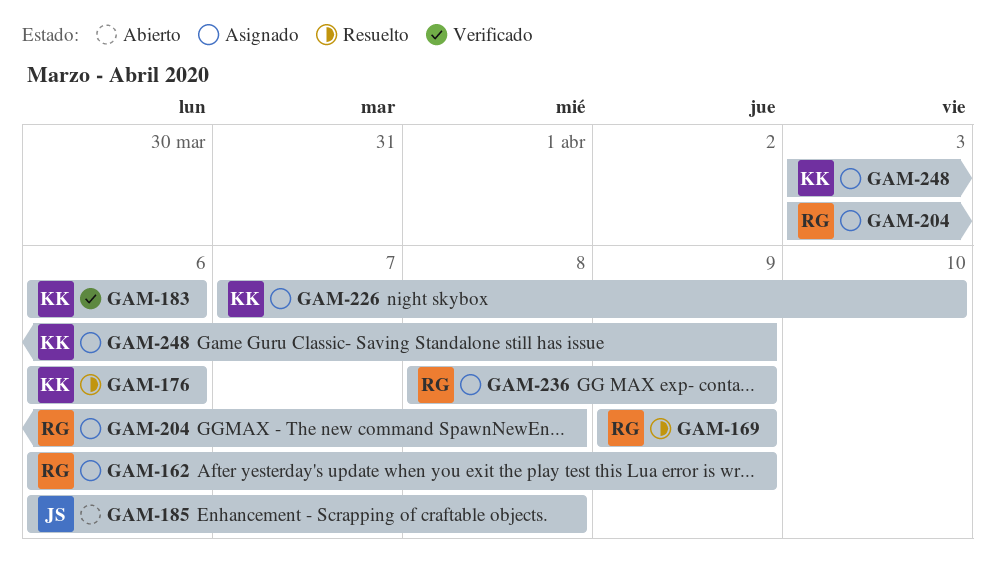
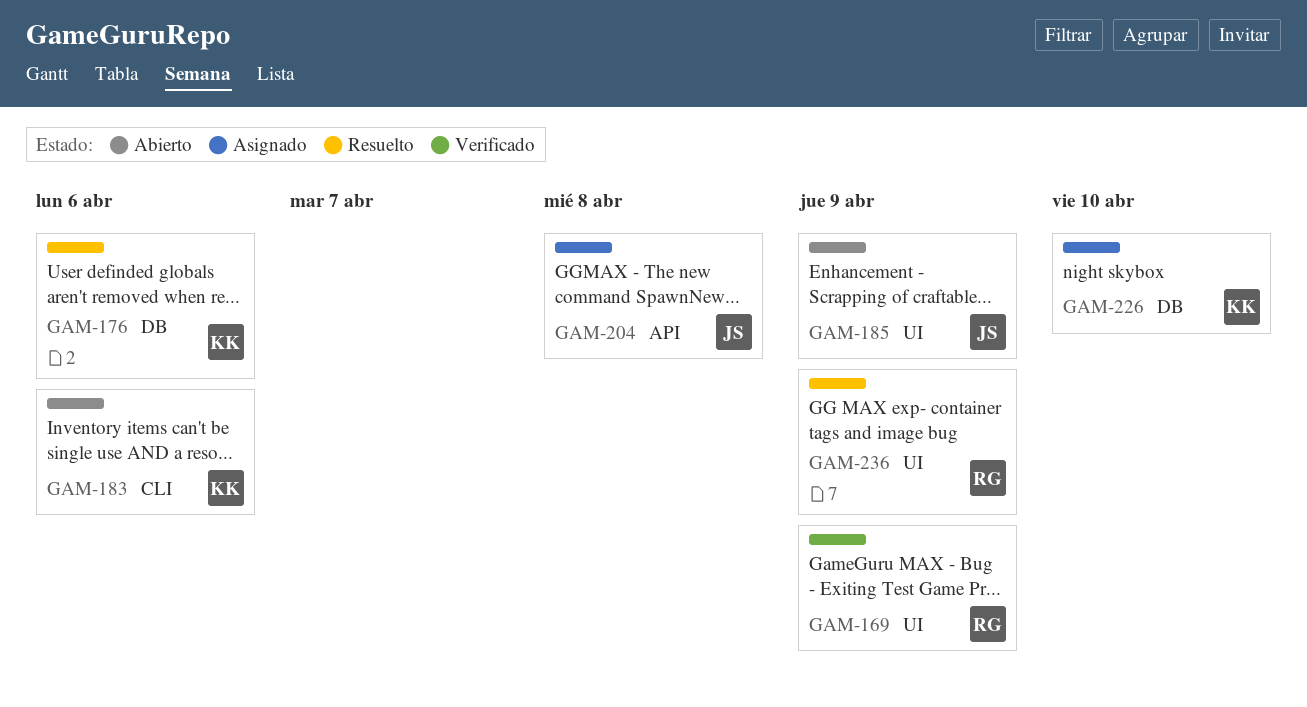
GAM-162: present -> none
GAM-169, status: Resuelto -> Verificado
GAM-183, status: Verificado -> Abierto
GAM-185, due: Apr 8 -> Apr 9
GAM-204, owner: RG -> JS
GAM-236, status: Asignado -> Resuelto
GAM-248: present -> none

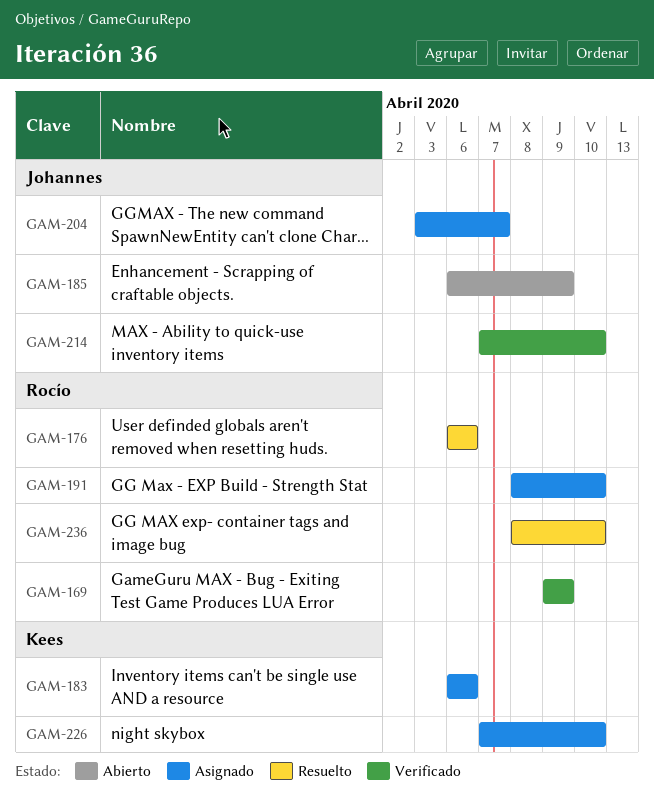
GAM-176, owner: Kees -> Rocío
GAM-183, status: Abierto -> Asignado
GAM-191: none -> present
GAM-204, due: Apr 8 -> Apr 7
GAM-214: none -> present
GAM-236, due: Apr 9 -> Apr 10

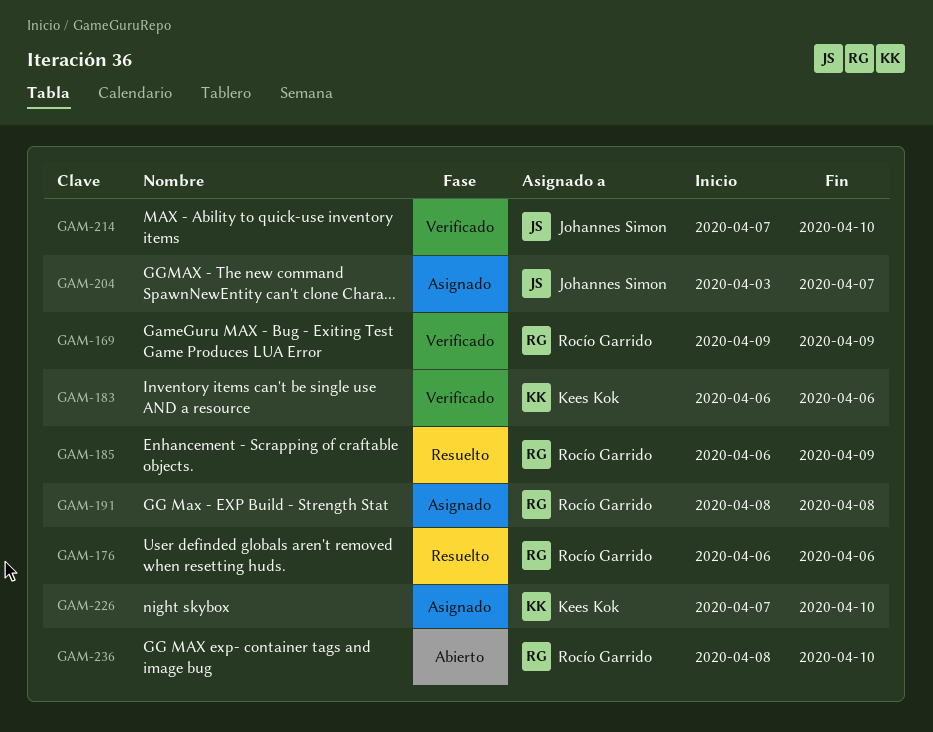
GAM-183, status: Asignado -> Verificado
GAM-185, status: Abierto -> Resuelto
GAM-185, owner: Johannes Simon -> Rocío Garrido
GAM-191, due: Apr 10 -> Apr 8
GAM-236, status: Resuelto -> Abierto

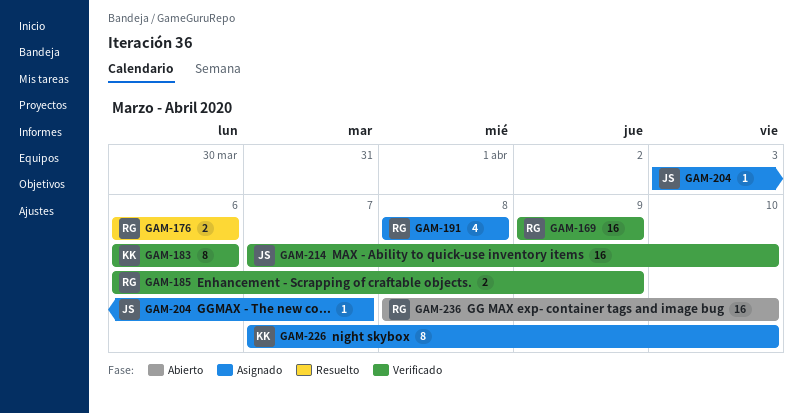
GAM-185, status: Resuelto -> Verificado

